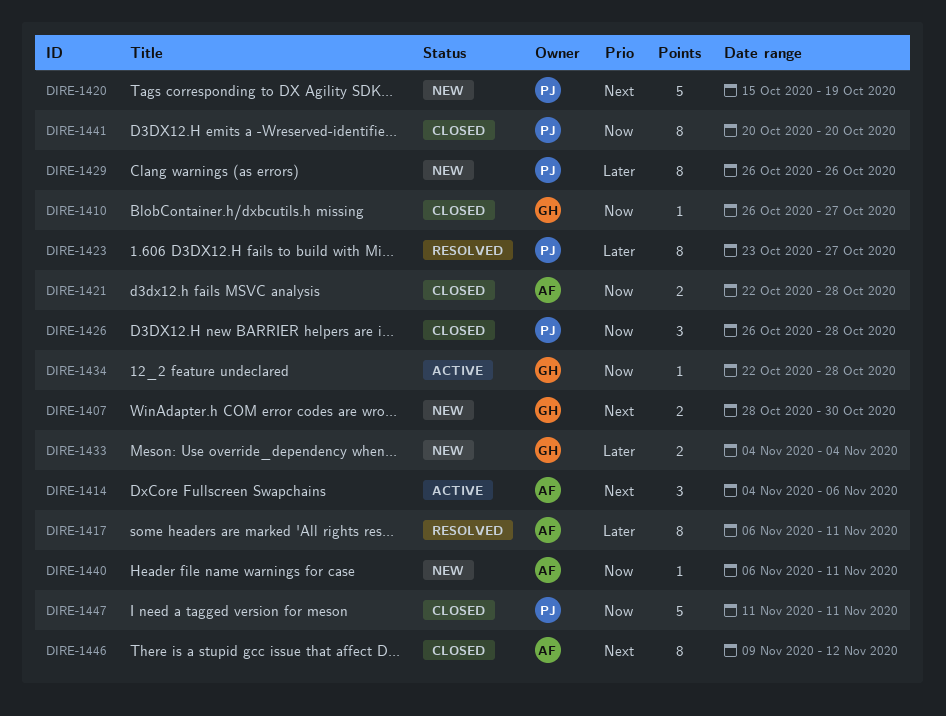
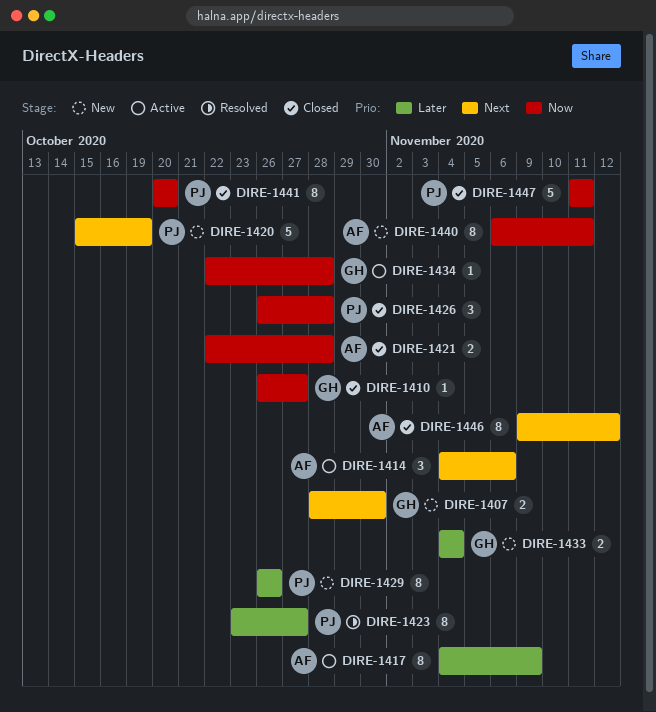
DIRE-1417, status: Resolved -> Active
DIRE-1417, start: Nov 6 -> Nov 4
DIRE-1417, due: Nov 11 -> Nov 9
DIRE-1440, estimate: 1 -> 8

